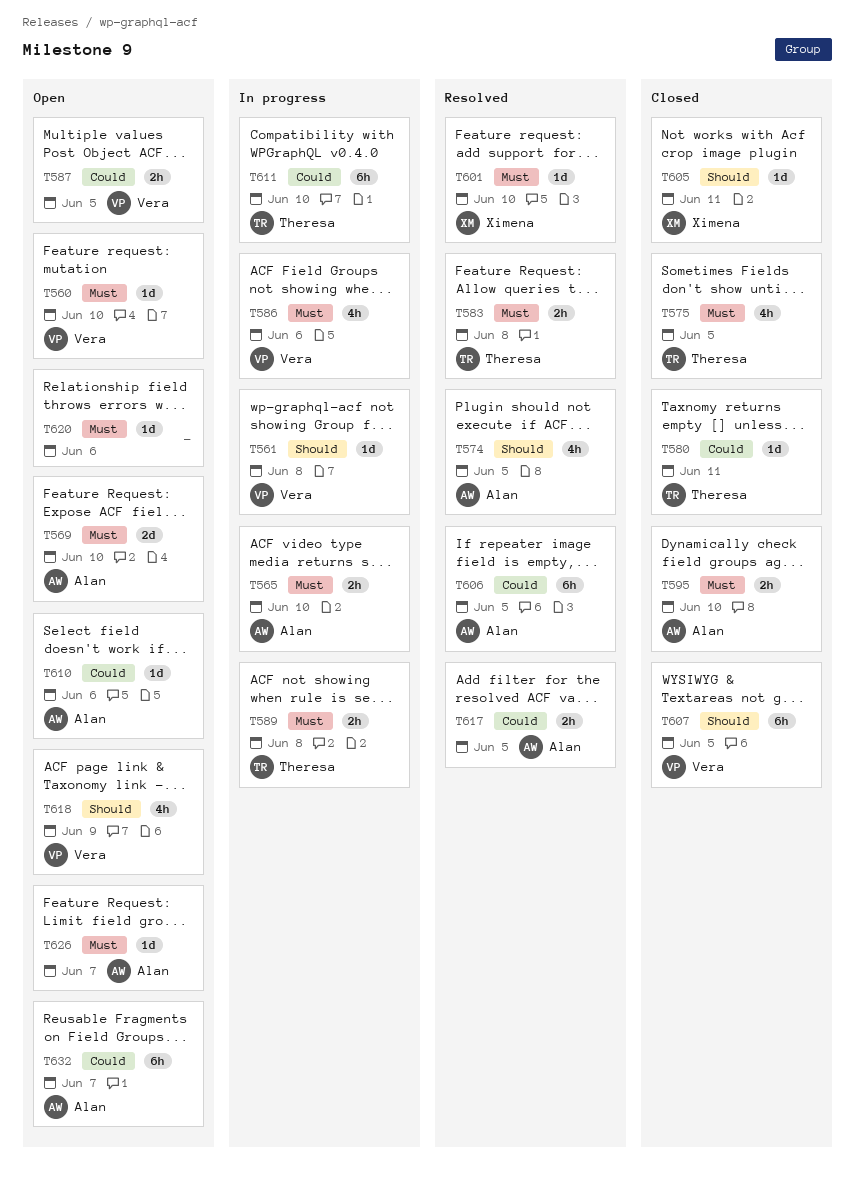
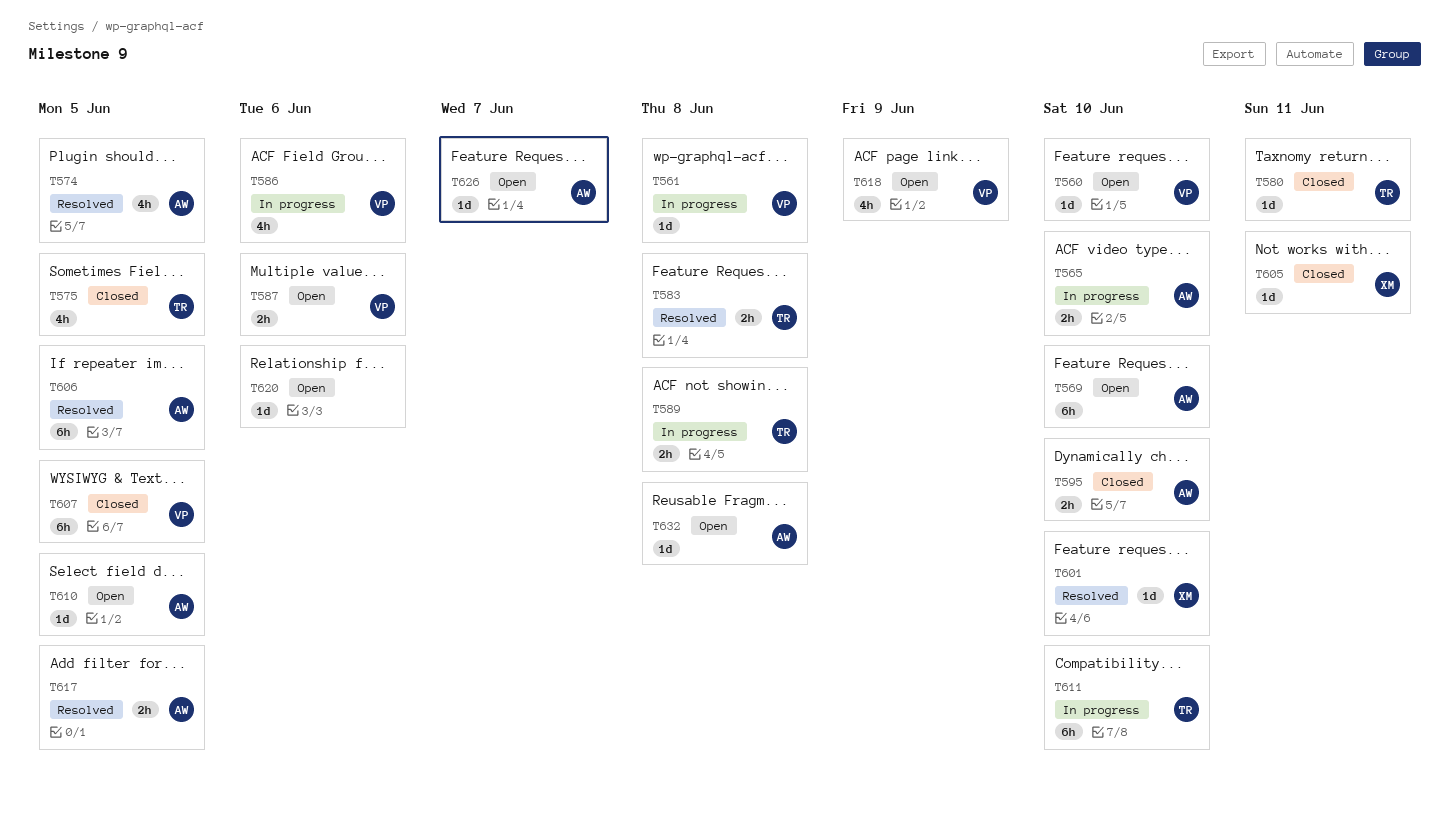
T569, estimate: 2d -> 6h
T587, due: Jun 5 -> Jun 6
T610, due: Jun 6 -> Jun 5
T632, estimate: 6h -> 1d
T632, due: Jun 7 -> Jun 8

